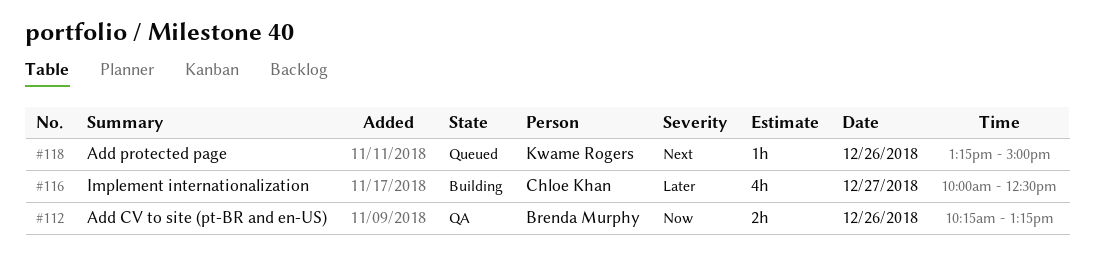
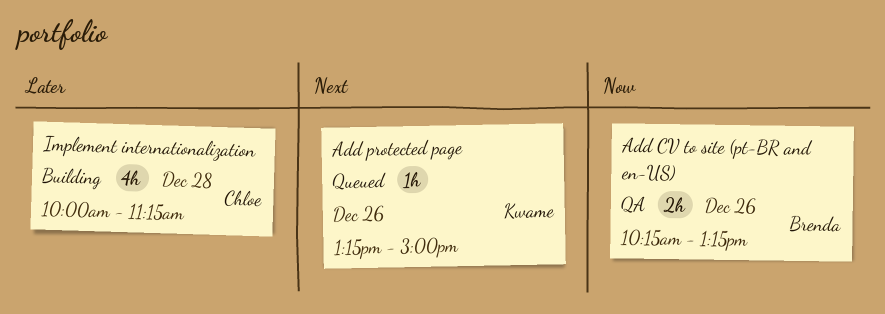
Implement internationalization, day: Dec 27 -> Dec 28
Implement internationalization, ends: 12:30 -> 11:15

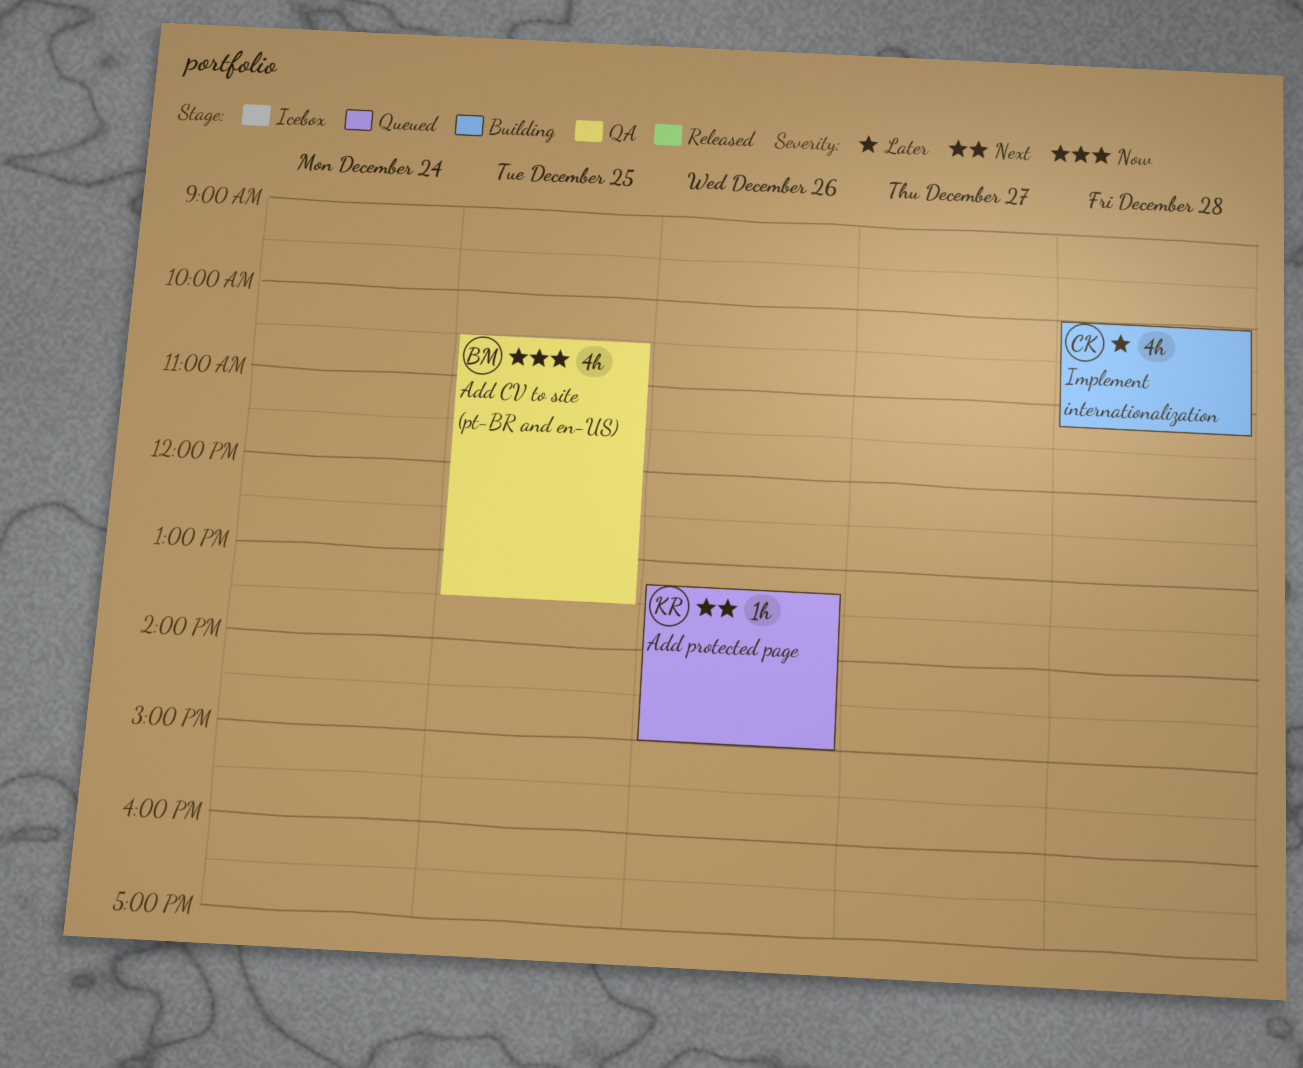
Add CV to site (pt-BR and en-US), estimate: 2h -> 4h
Add CV to site (pt-BR and en-US), day: Dec 26 -> Dec 25
Add CV to site (pt-BR and en-US), begins: 10:15 -> 10:30
Add CV to site (pt-BR and en-US), ends: 13:15 -> 13:30

